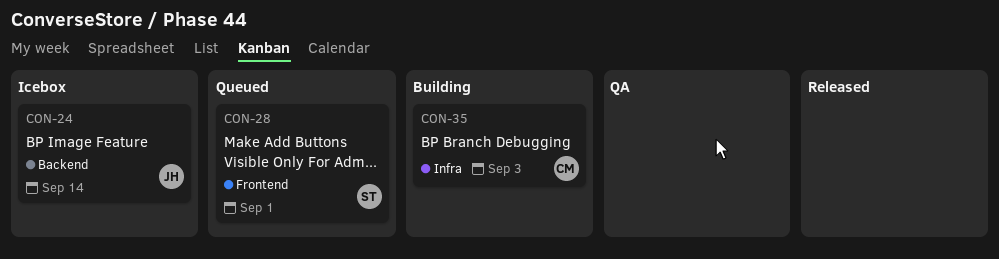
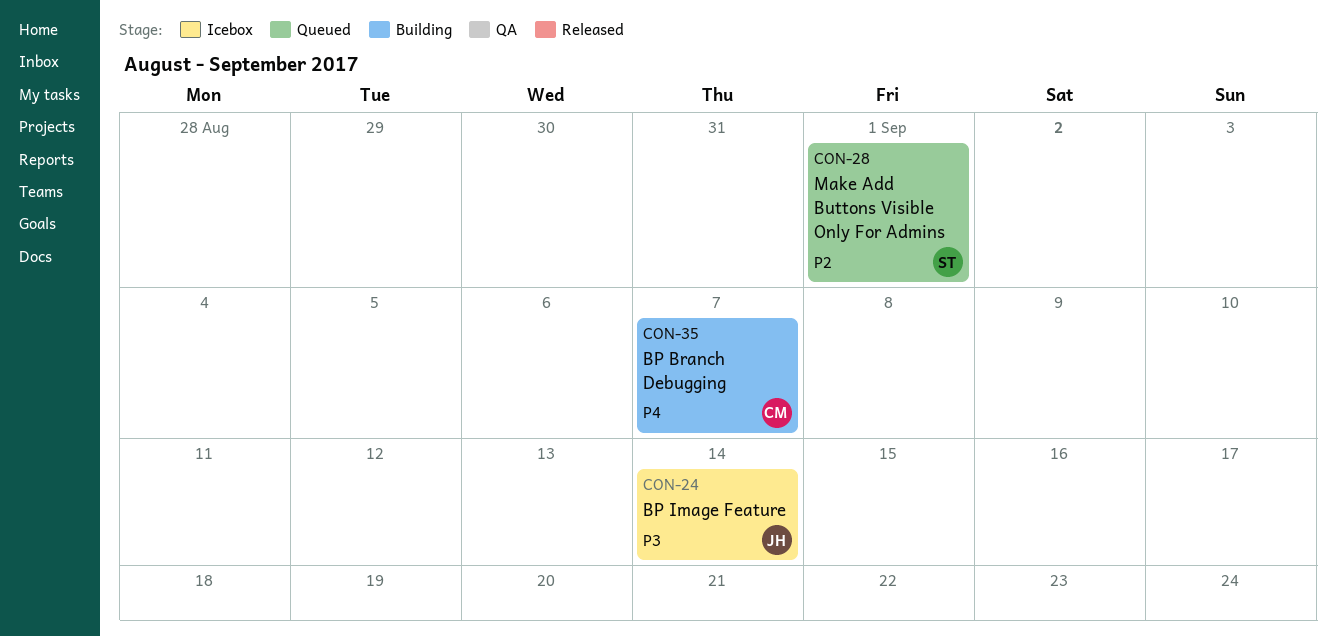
CON-35, due: Sep 3 -> Sep 7

